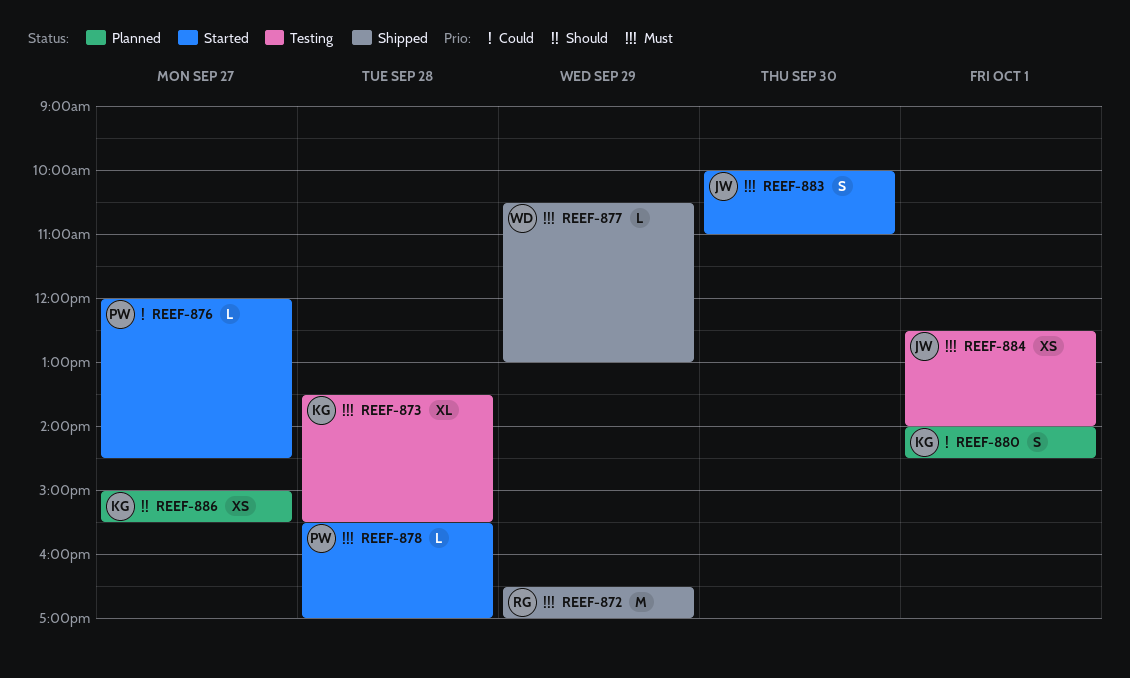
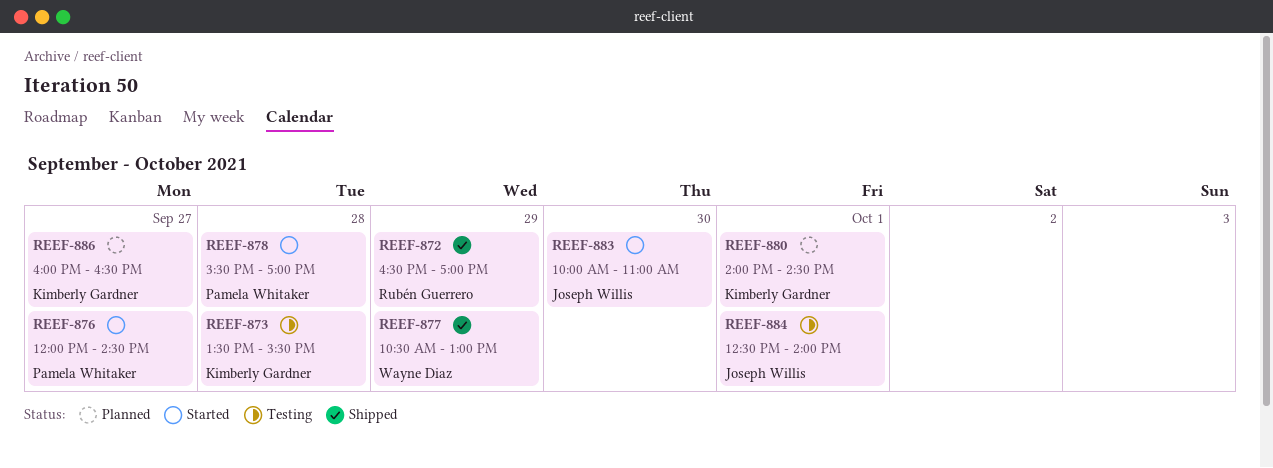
REEF-886, begins: 15:00 -> 16:00
REEF-886, ends: 15:30 -> 16:30

